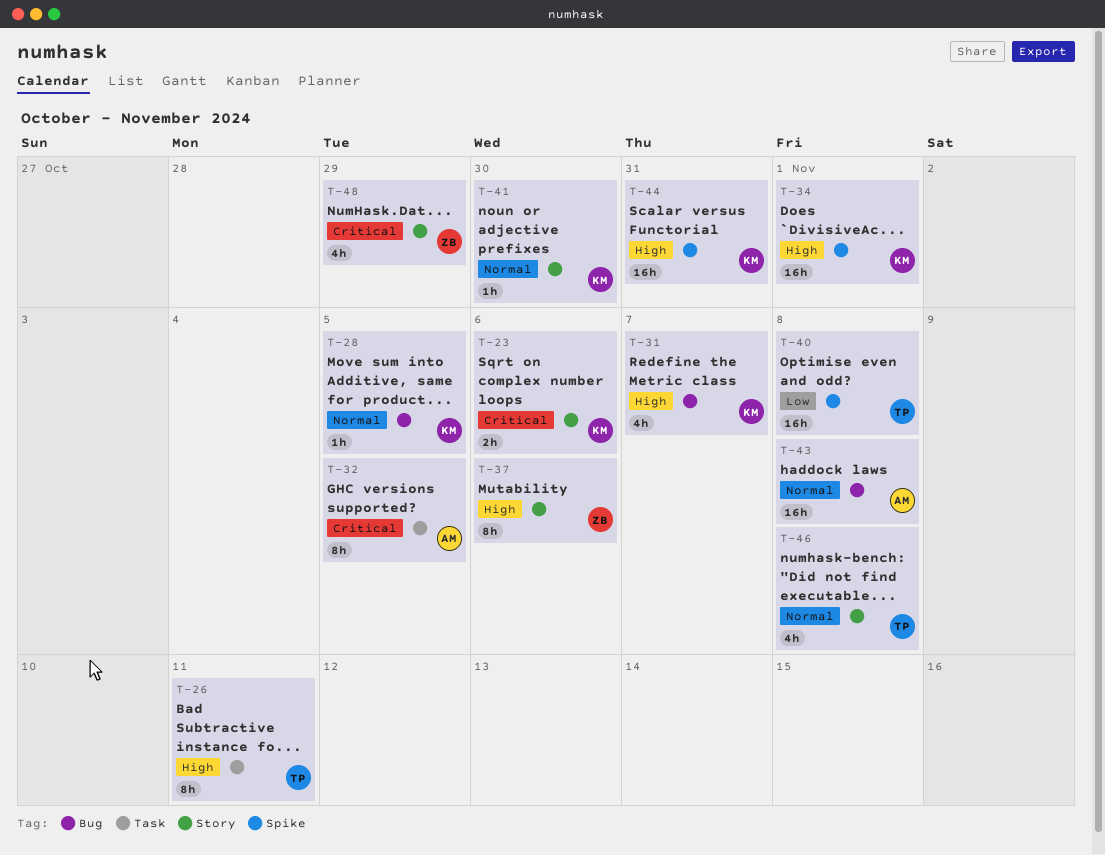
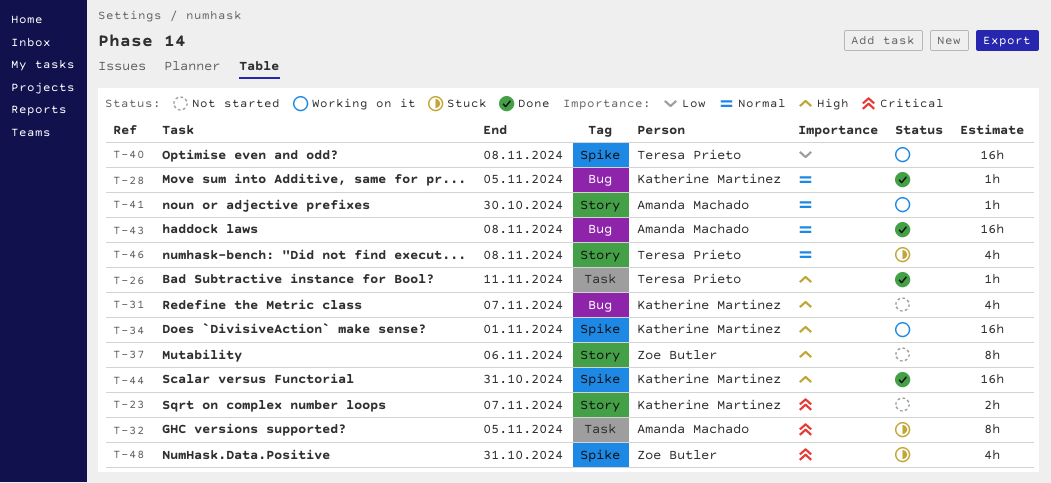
T-23, due: Nov 6 -> Nov 7
T-26, estimate: 8h -> 1h
T-41, owner: Katherine Martinez -> Amanda Machado
T-48, label: Story -> Spike
T-48, due: Oct 29 -> Oct 31

